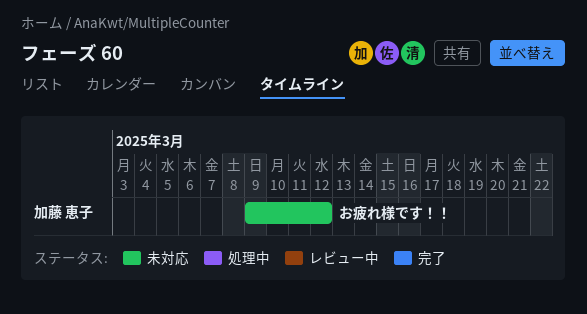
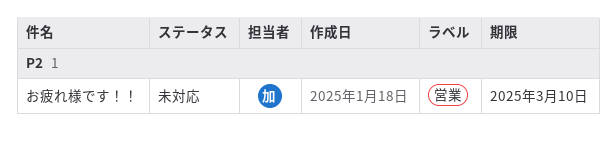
お疲れ様です！！, due: Mar 12 -> Mar 10

